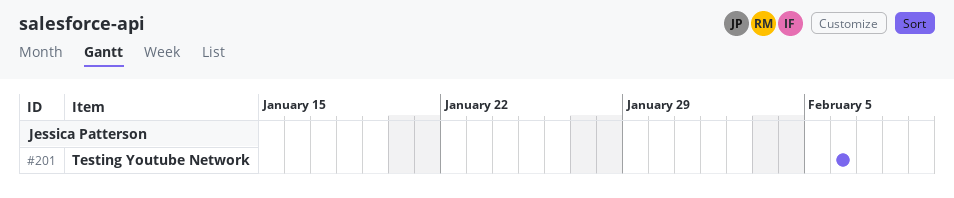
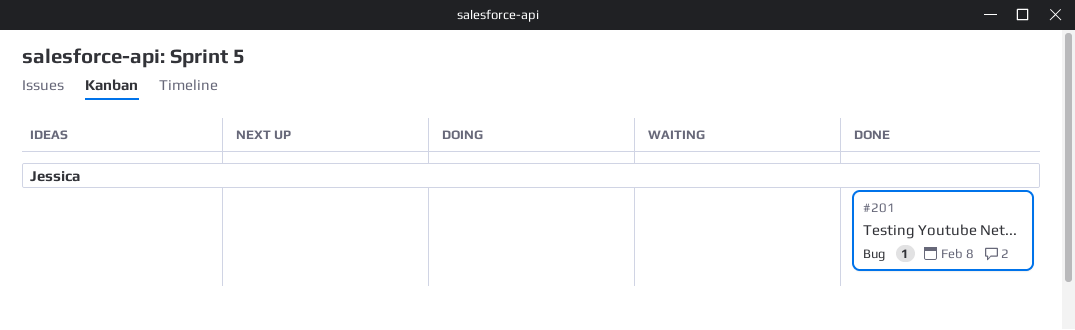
#201, due: Feb 6 -> Feb 8

